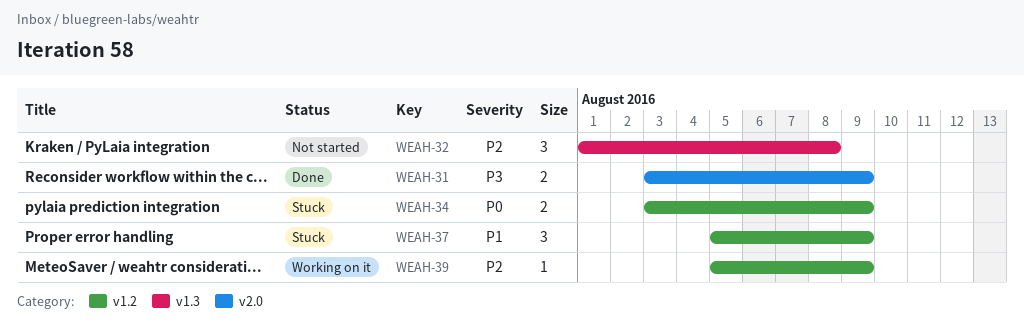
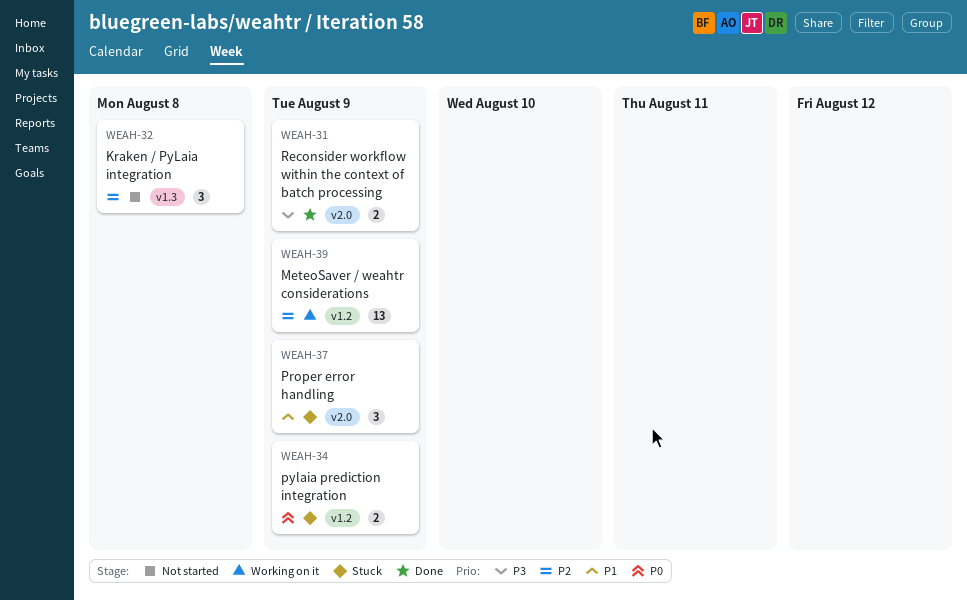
WEAH-37, label: v1.2 -> v2.0
WEAH-39, estimate: 1 -> 13

